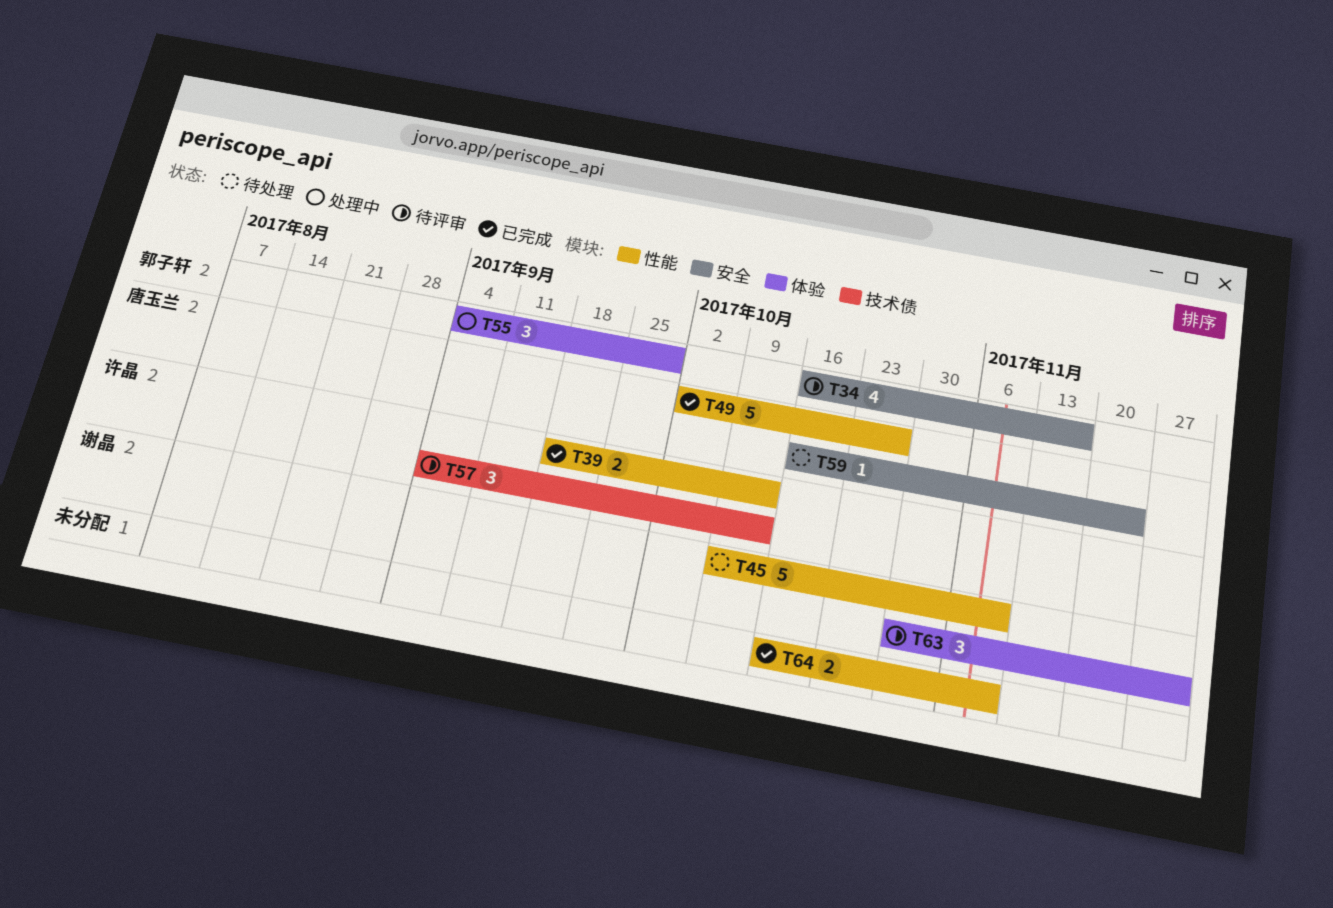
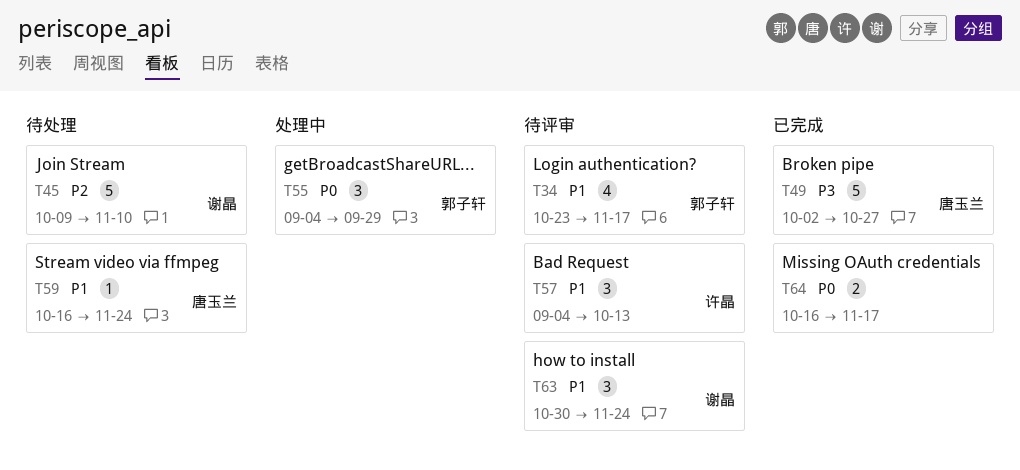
T34, start: Oct 16 -> Oct 23
T39: present -> none
T63, due: Dec 1 -> Nov 24
T64, due: Nov 10 -> Nov 17

